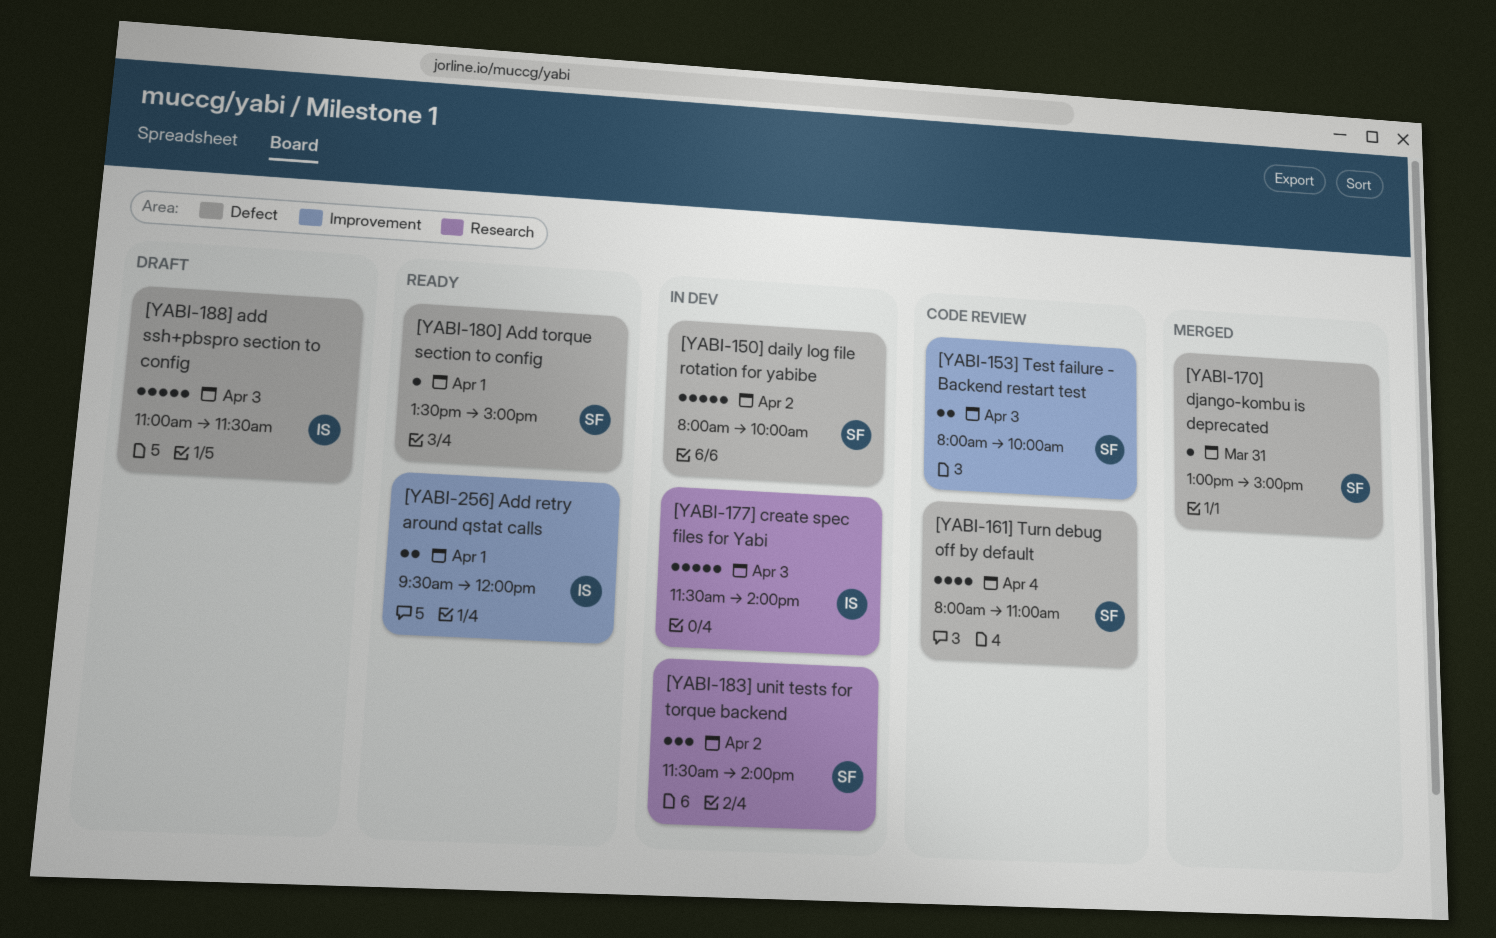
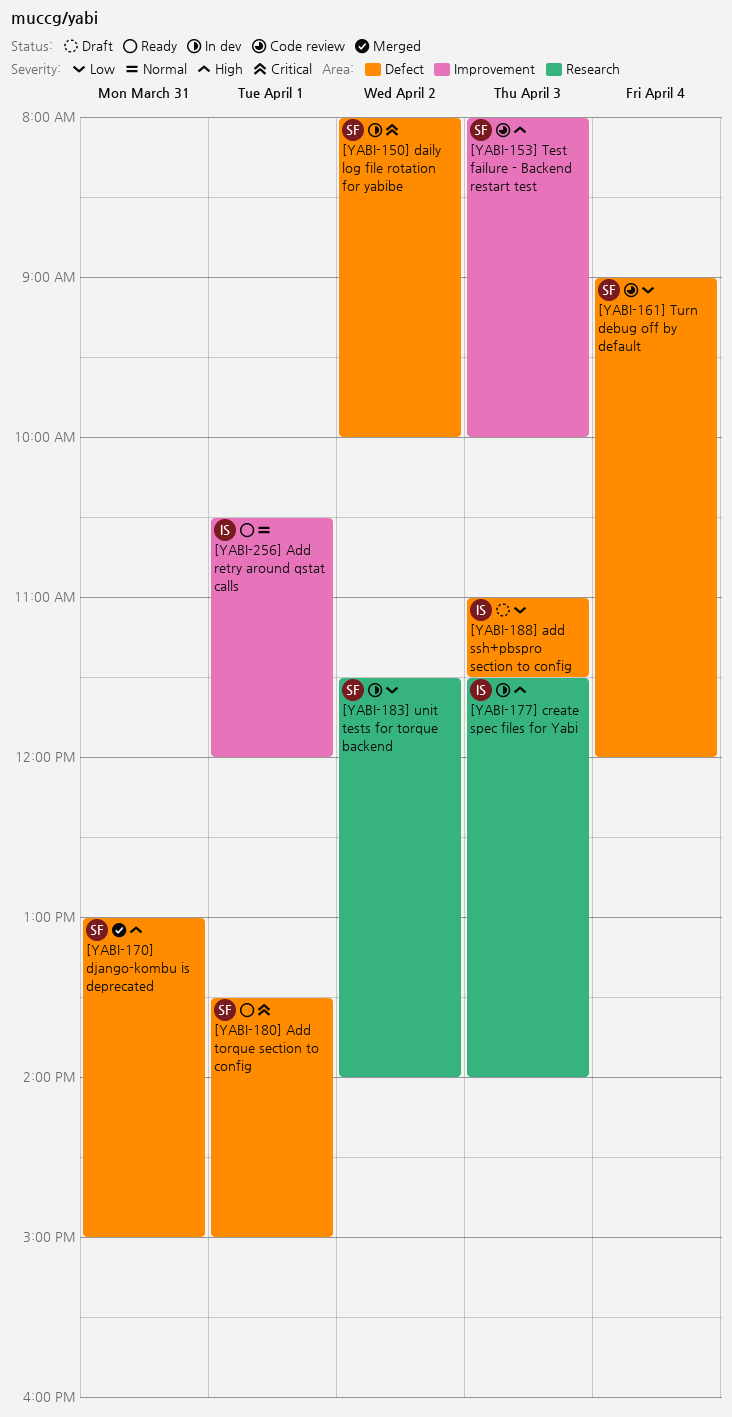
[YABI-161] Turn debug off by default, begins: 08:00 -> 09:00
[YABI-161] Turn debug off by default, ends: 11:00 -> 12:00
[YABI-256] Add retry around qstat calls, begins: 09:30 -> 10:30

